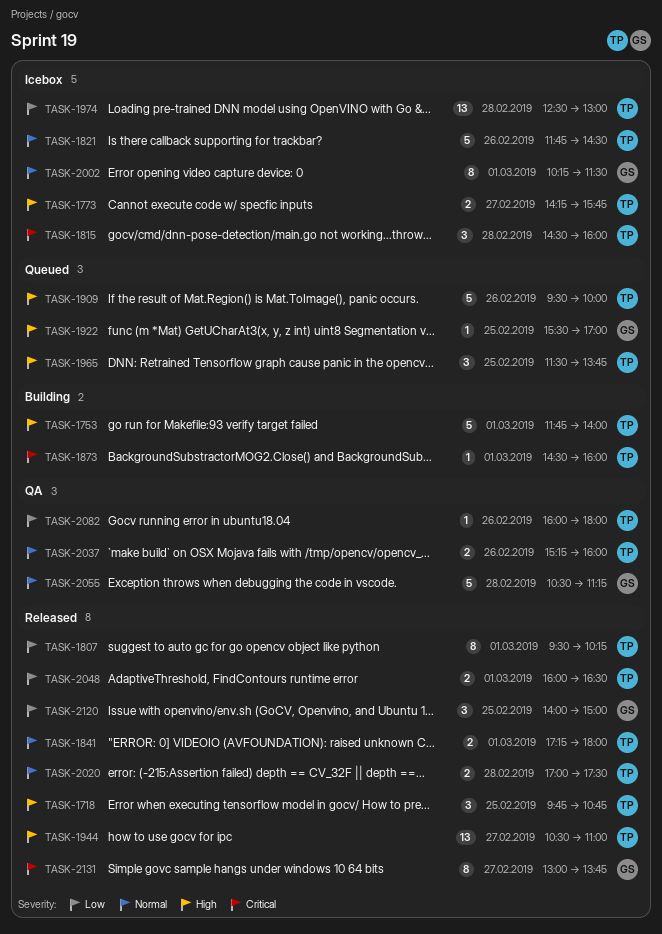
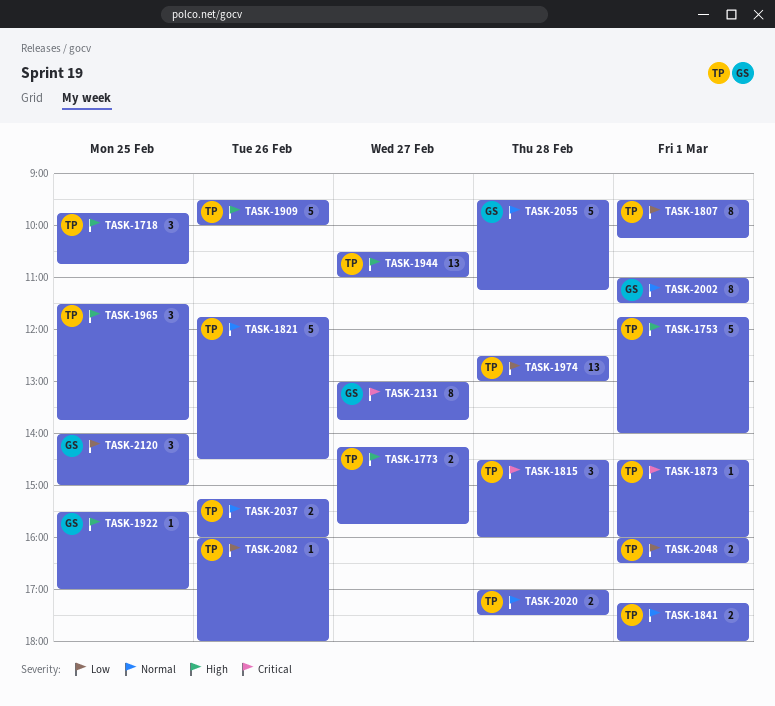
TASK-2002, begins: 10:15 -> 11:00
TASK-2055, begins: 10:30 -> 09:30

